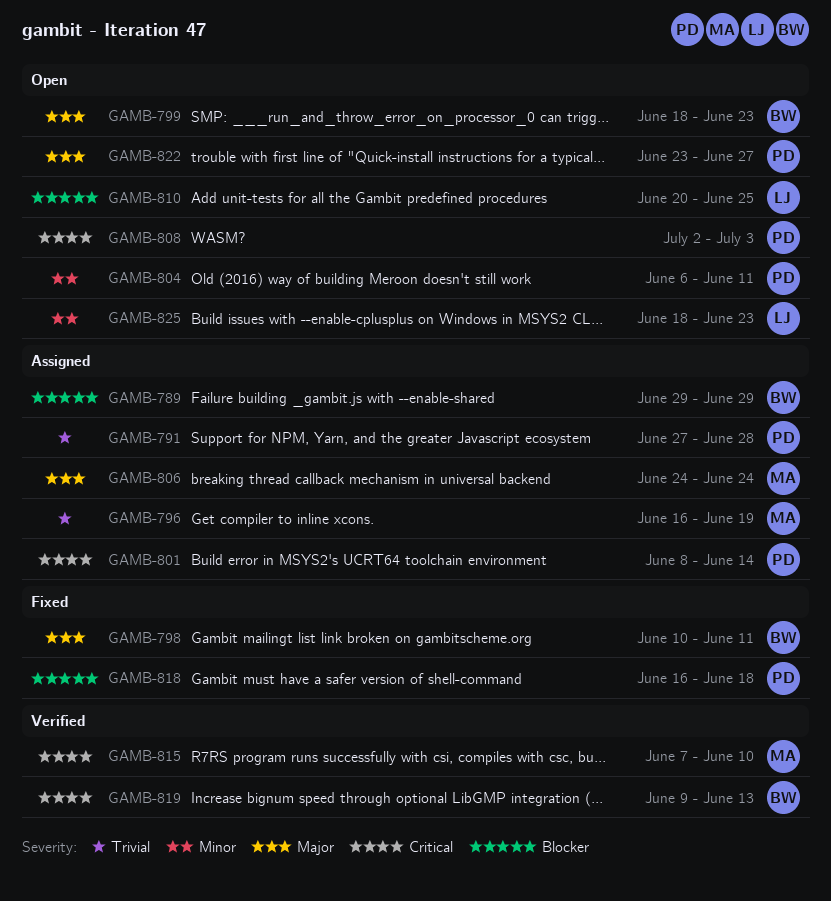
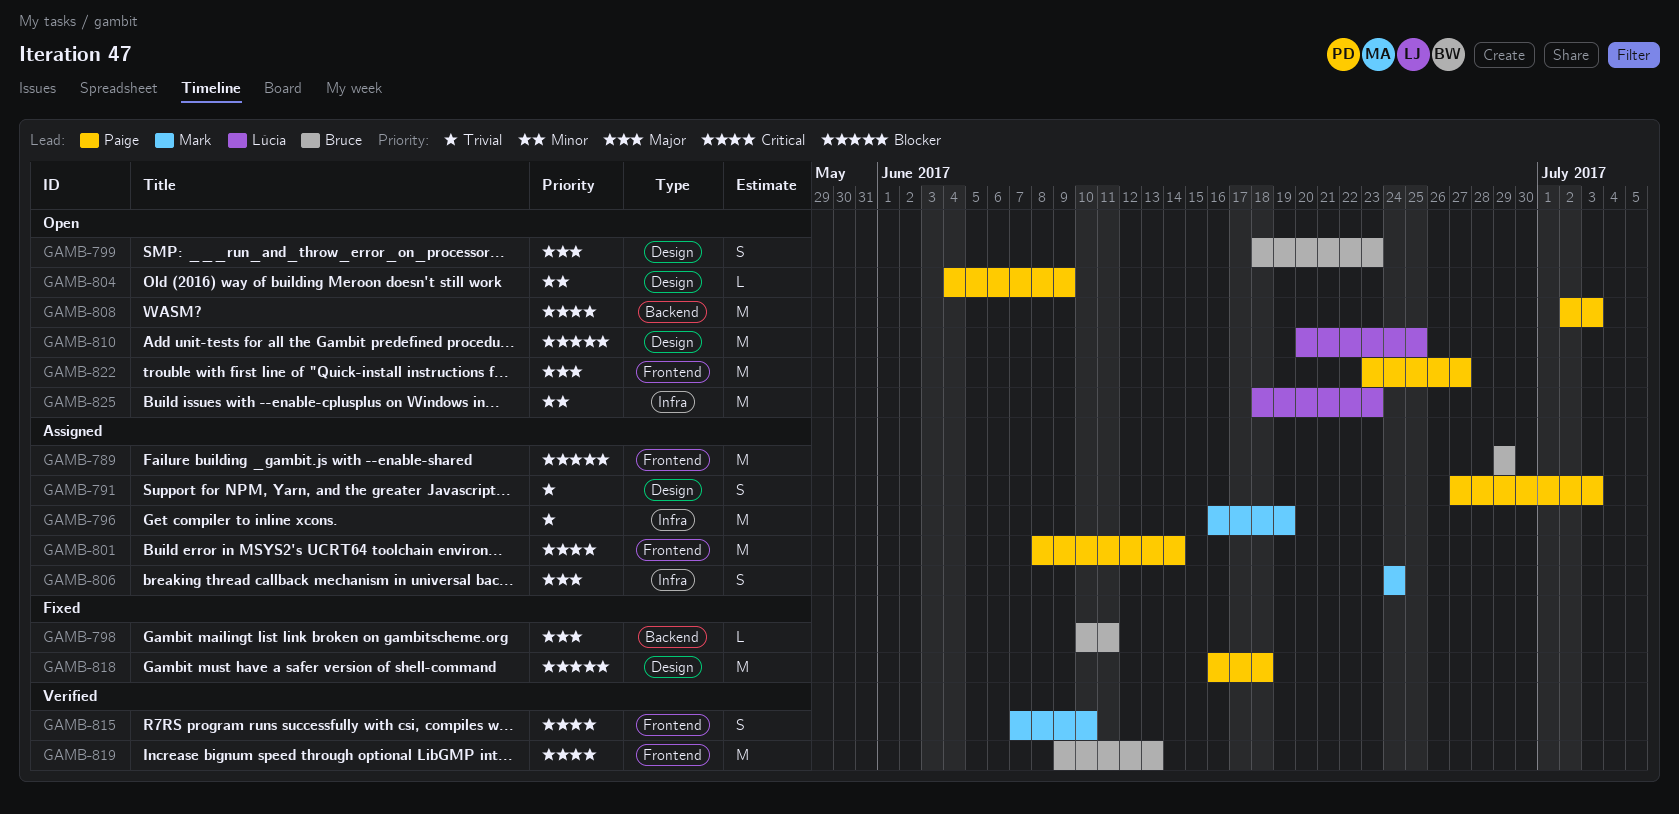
GAMB-791, due: Jun 28 -> Jul 3
GAMB-804, start: Jun 6 -> Jun 4
GAMB-804, due: Jun 11 -> Jun 9

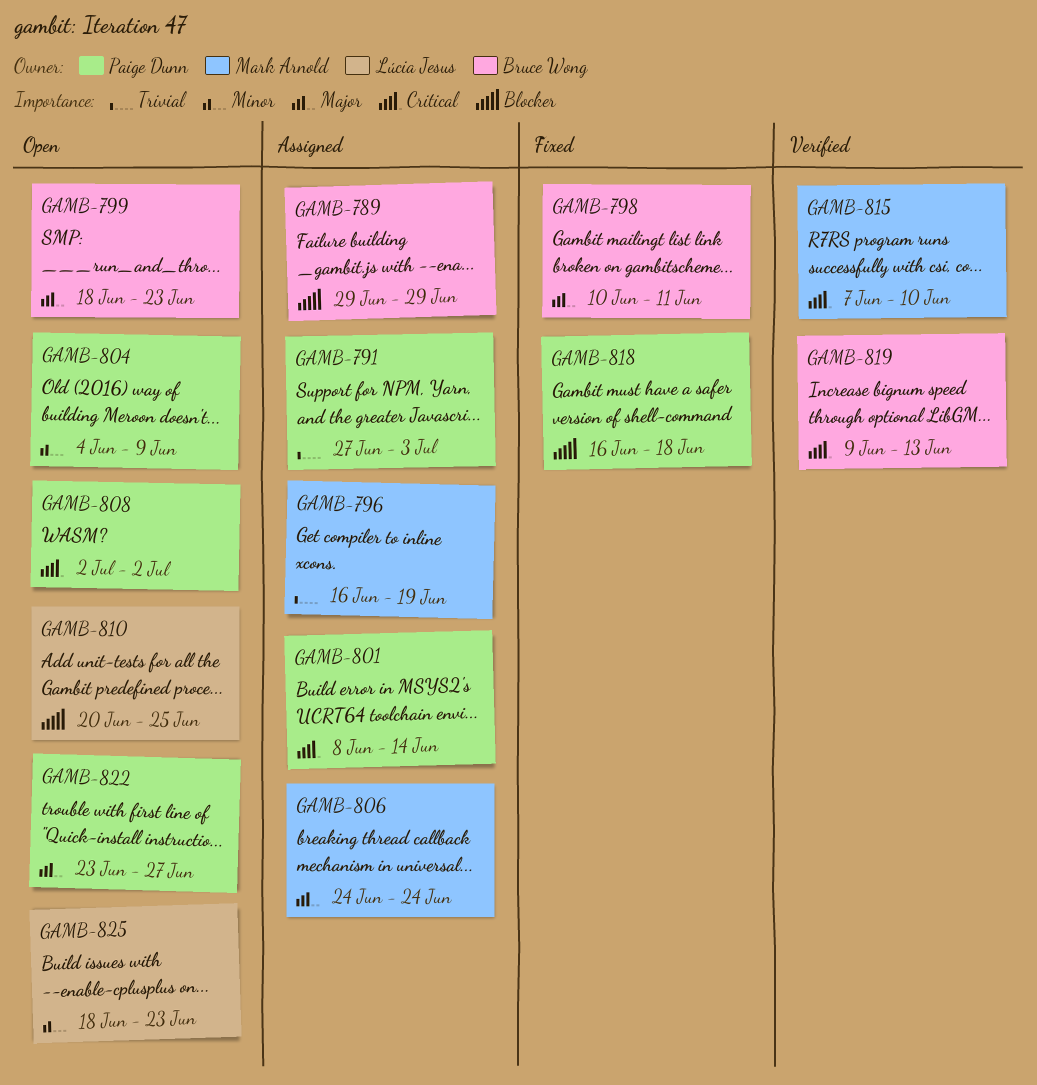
GAMB-808, due: Jul 3 -> Jul 2

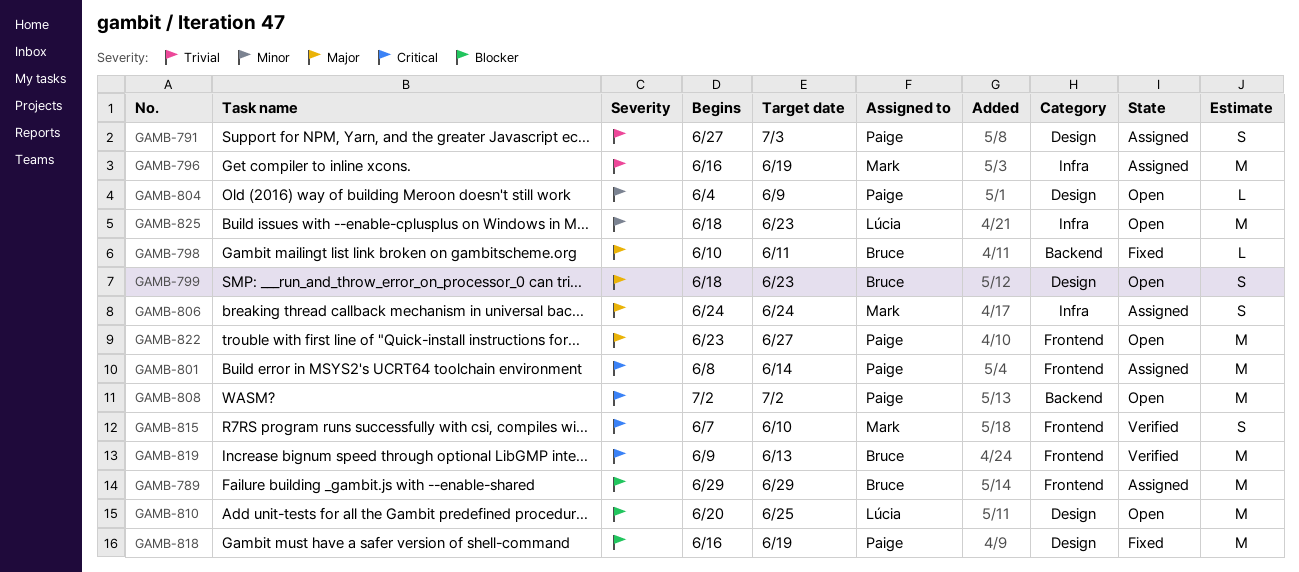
GAMB-818, due: Jun 18 -> Jun 19

